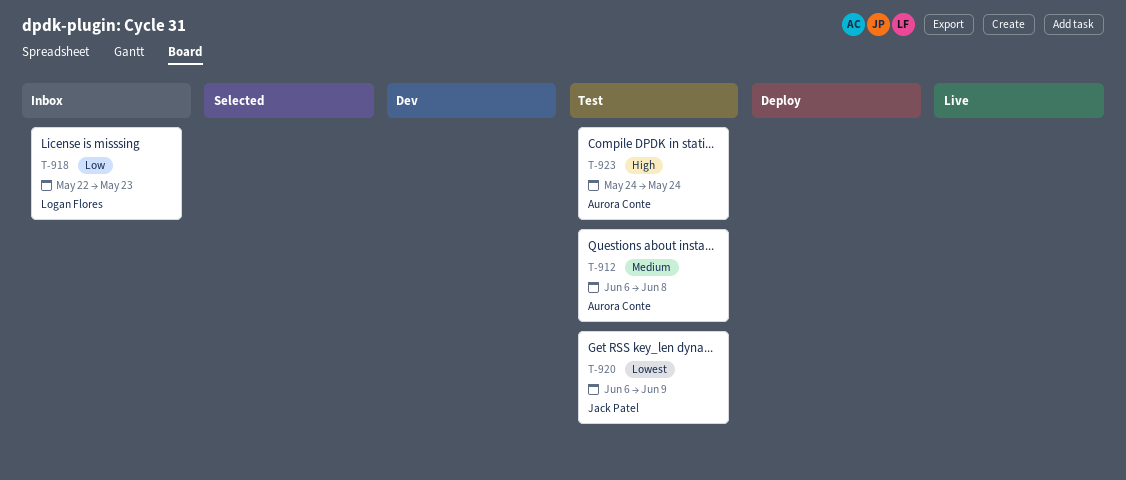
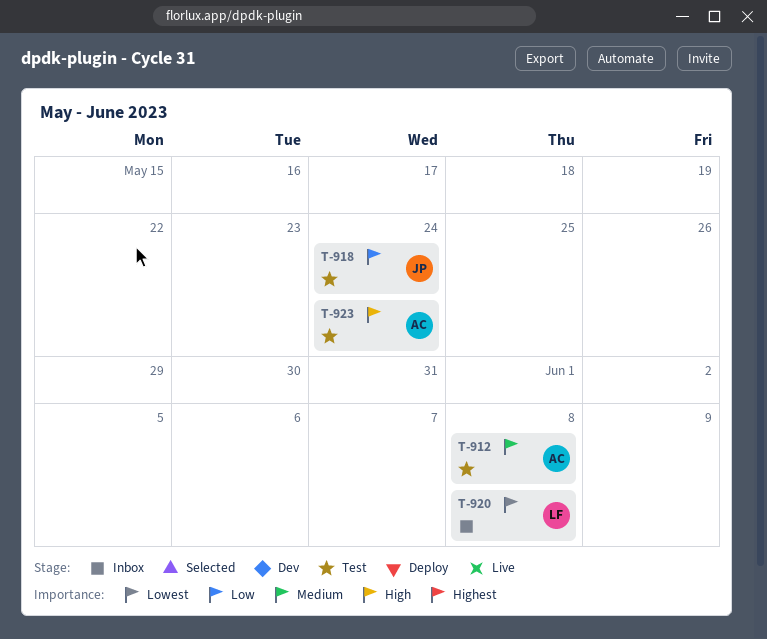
T-918, status: Inbox -> Test
T-918, owner: Logan Flores -> Jack Patel
T-918, due: May 23 -> May 24
T-920, status: Test -> Inbox
T-920, owner: Jack Patel -> Logan Flores
T-920, due: Jun 9 -> Jun 8

